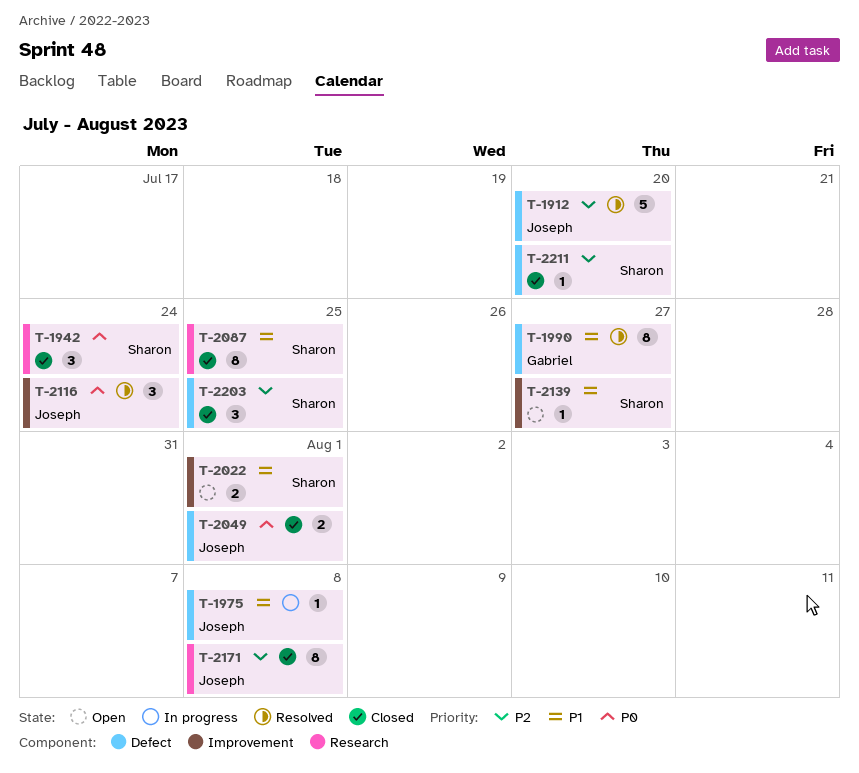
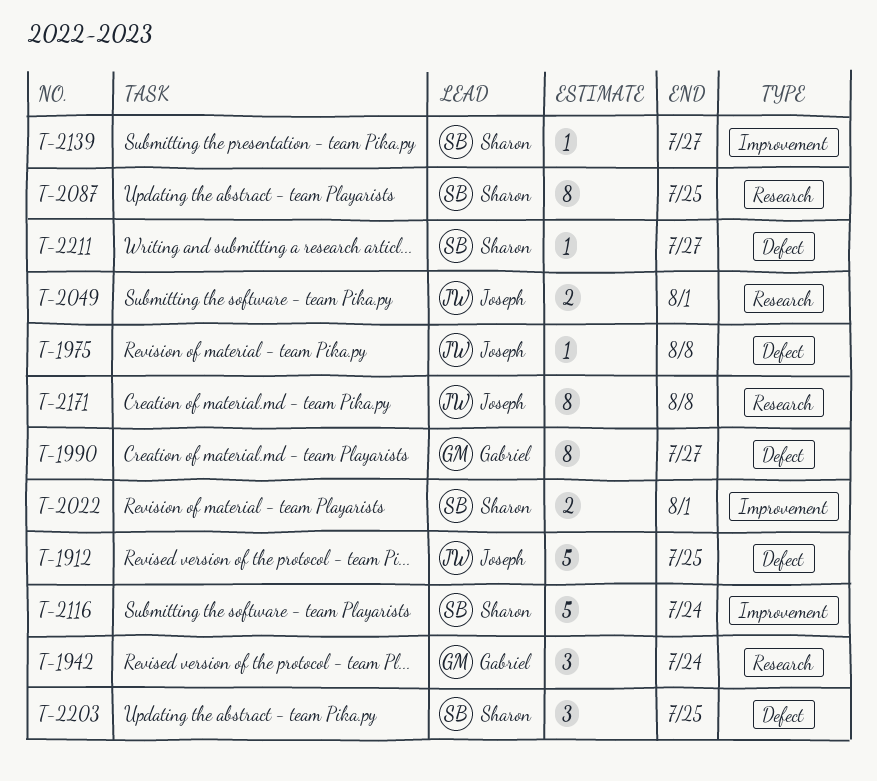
T-1912, due: Jul 20 -> Jul 25
T-1942, owner: Sharon -> Gabriel
T-2049, label: Defect -> Research
T-2116, owner: Joseph -> Sharon
T-2116, estimate: 3 -> 5
T-2211, due: Jul 20 -> Jul 27

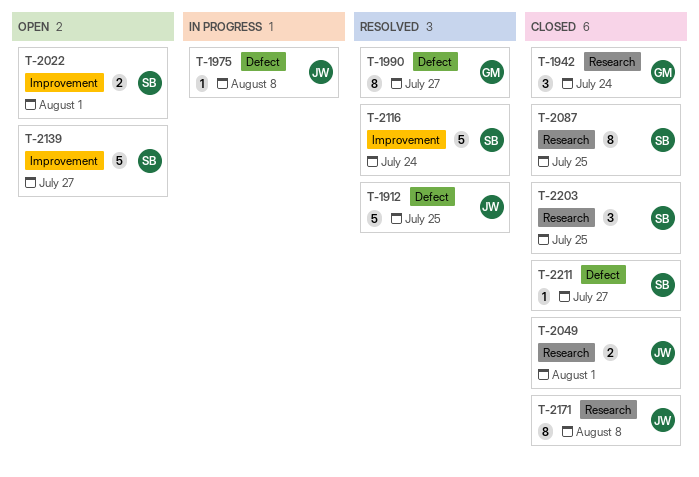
T-2139, estimate: 1 -> 5
T-2203, label: Defect -> Research

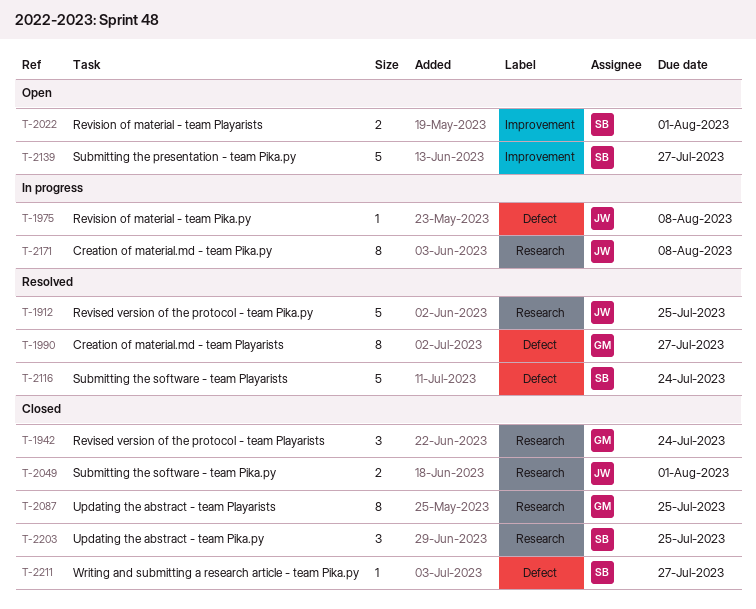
T-1912, label: Defect -> Research
T-2087, owner: SB -> GM
T-2116, label: Improvement -> Defect
T-2171, status: Closed -> In progress

